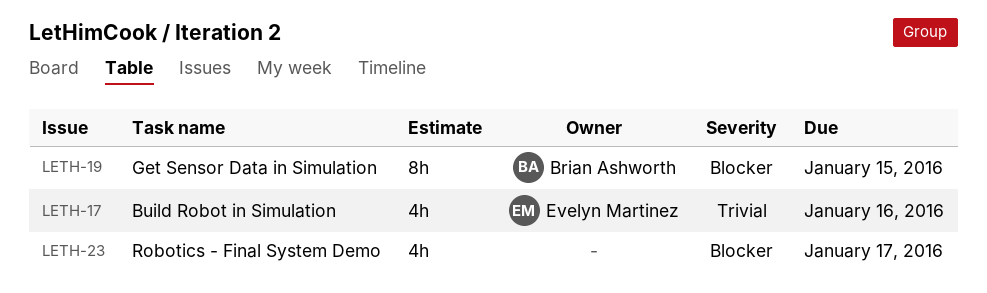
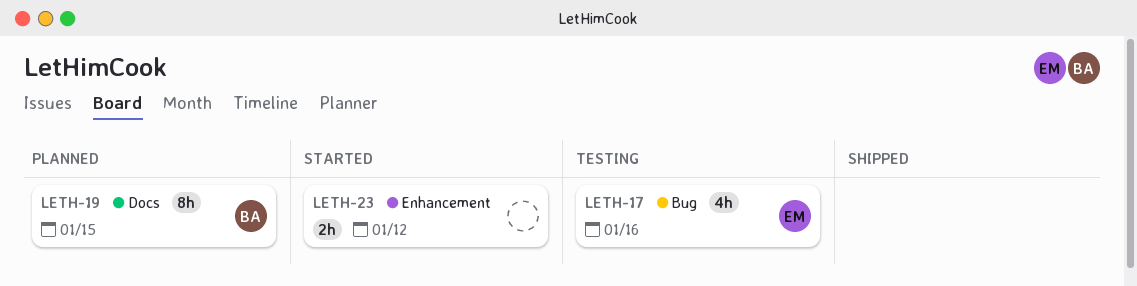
LETH-23, estimate: 4h -> 2h
LETH-23, due: Jan 17 -> Jan 12

